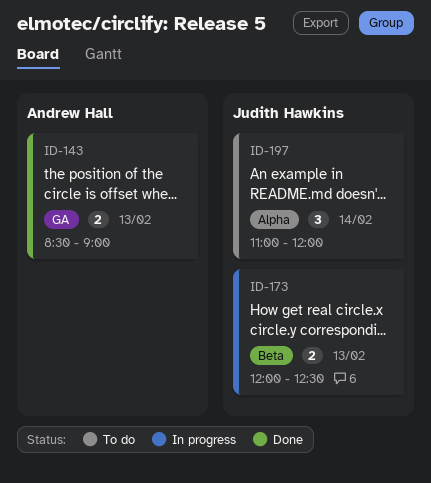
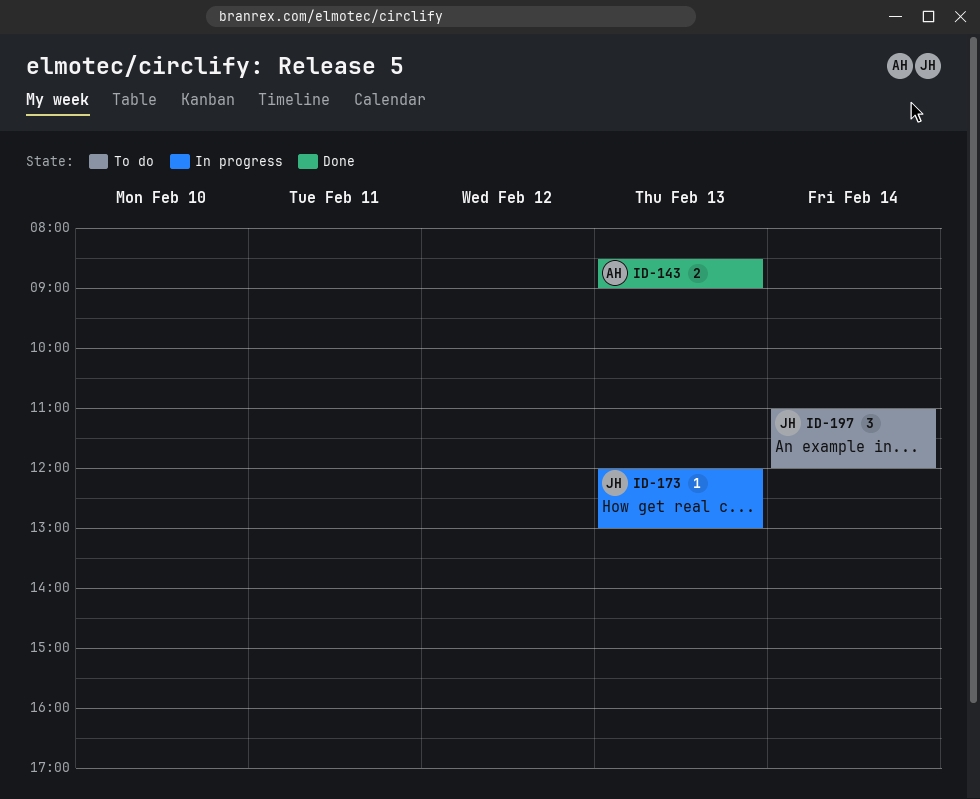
ID-173, estimate: 2 -> 1
ID-173, ends: 12:30 -> 13:00

